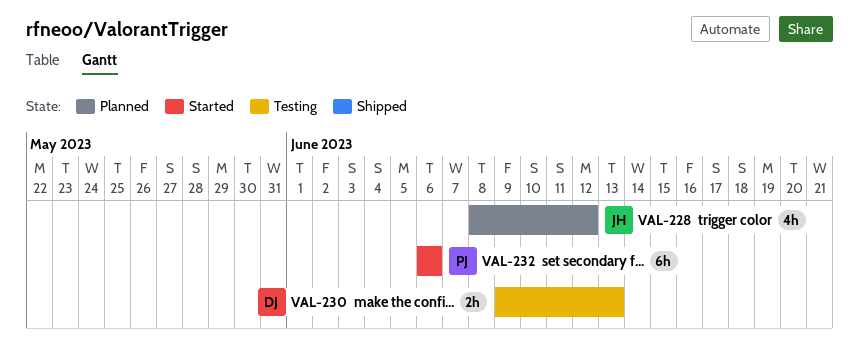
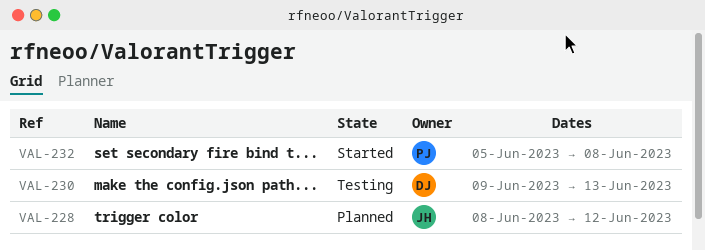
VAL-232, start: Jun 6 -> Jun 5
VAL-232, due: Jun 6 -> Jun 8

